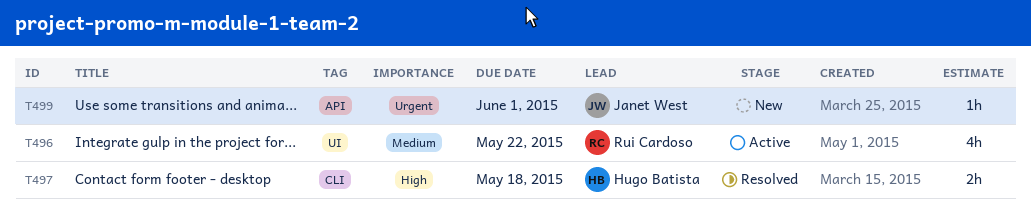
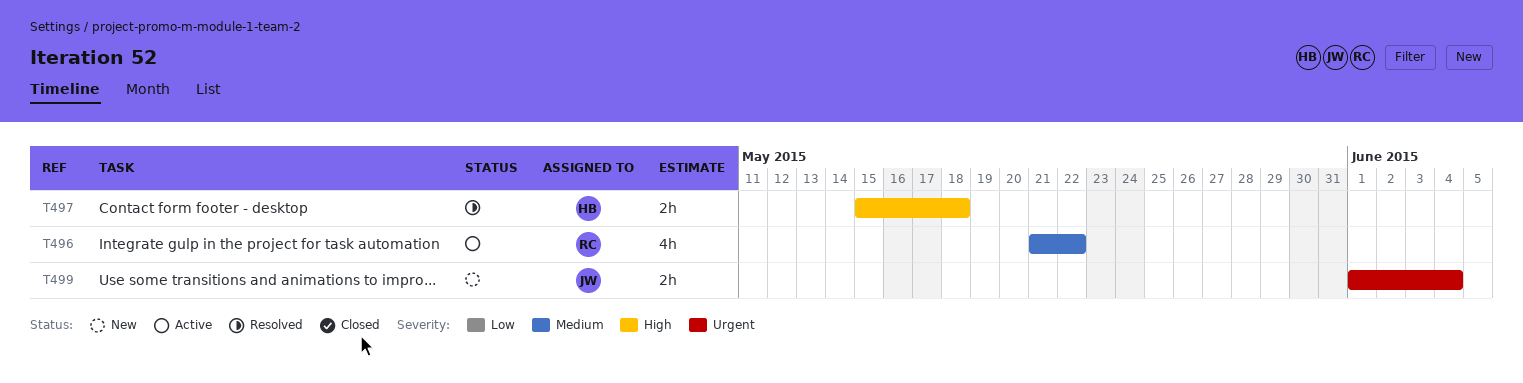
T499, estimate: 1h -> 2h
T499, due: Jun 1 -> Jun 4

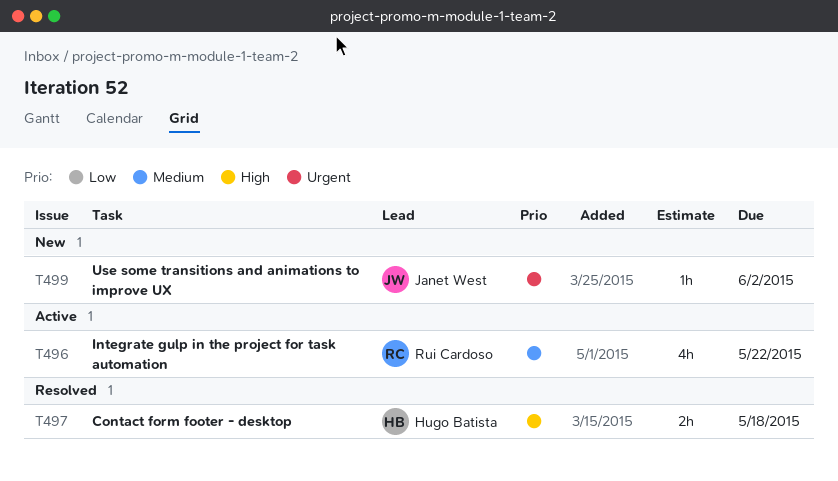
T499, estimate: 2h -> 1h
T499, due: Jun 4 -> Jun 2

